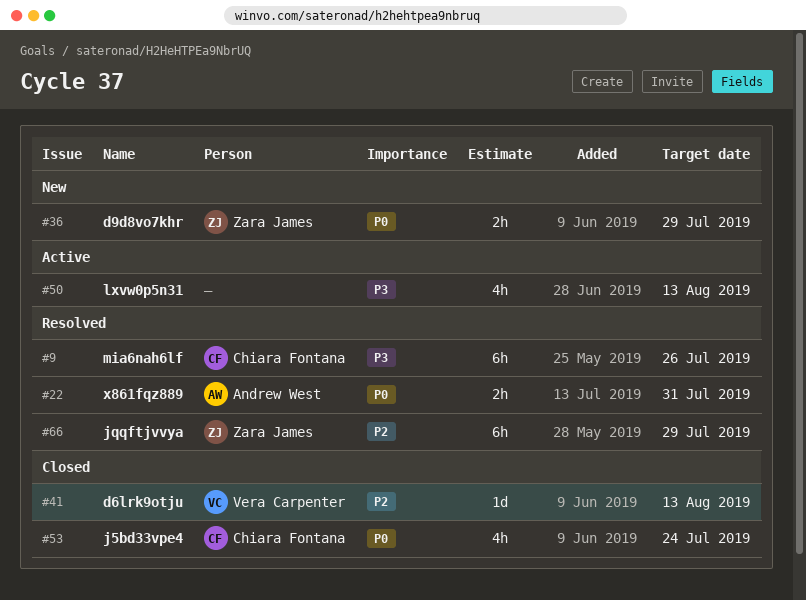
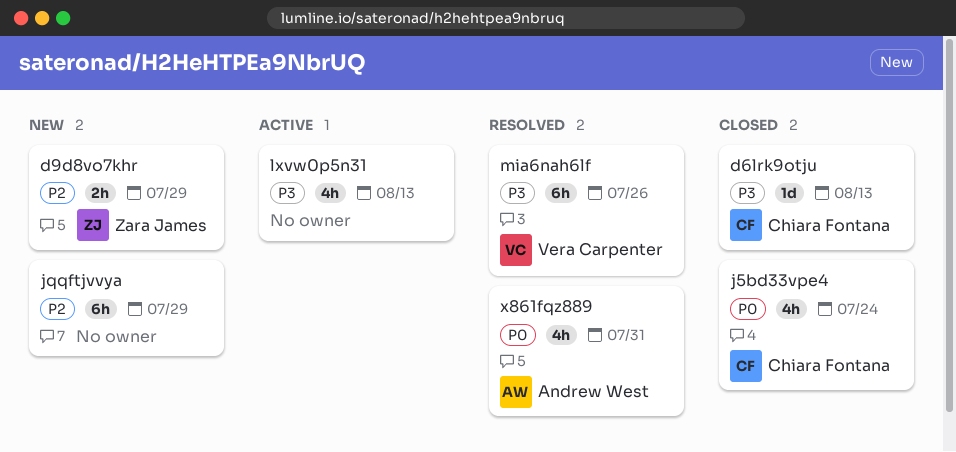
d6lrk9otju, owner: Vera Carpenter -> Chiara Fontana
d6lrk9otju, priority: P2 -> P3
d9d8vo7khr, priority: P0 -> P2
jqqftjvvya, status: Resolved -> New
jqqftjvvya, owner: Zara James -> none
mia6nah6lf, owner: Chiara Fontana -> Vera Carpenter
x861fqz889, estimate: 2h -> 4h

